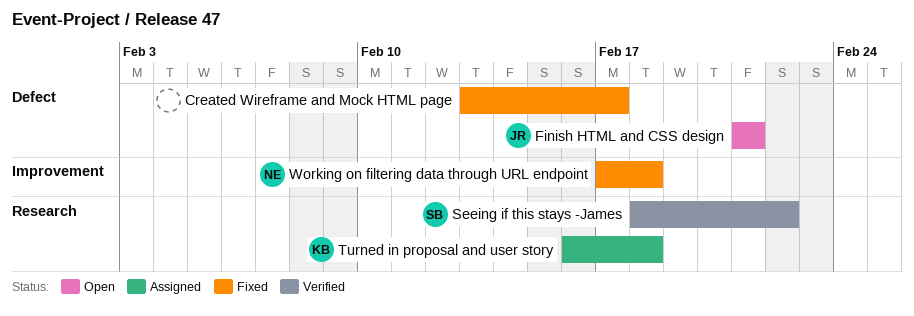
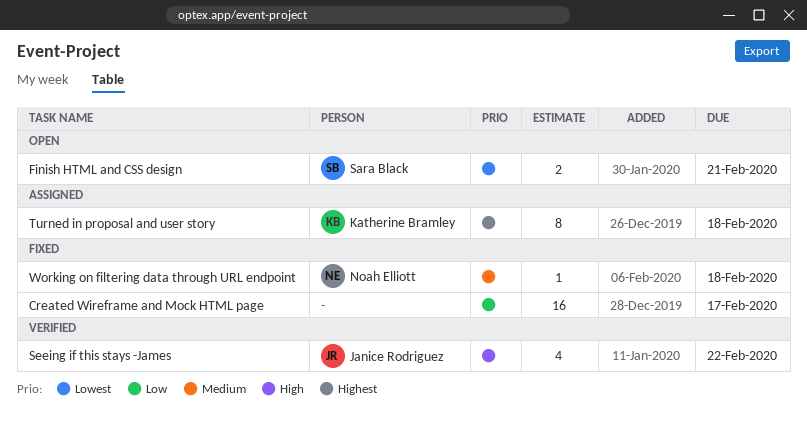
Finish HTML and CSS design, owner: Janice Rodriguez -> Sara Black
Seeing if this stays -James, owner: Sara Black -> Janice Rodriguez

